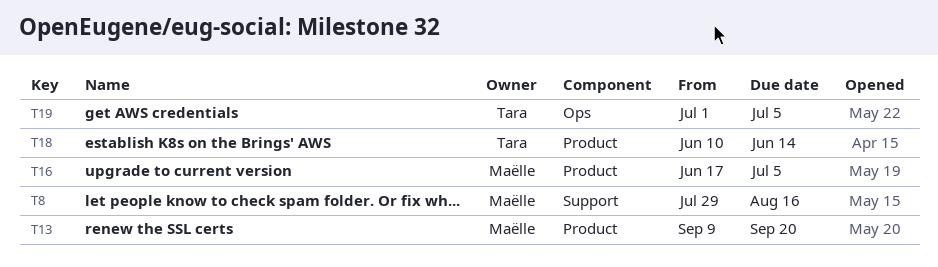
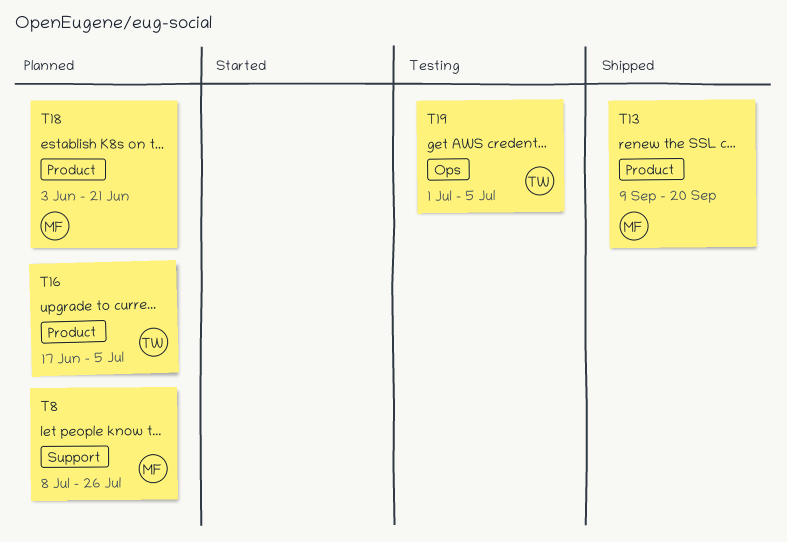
T8, start: Jul 29 -> Jul 8
T8, due: Aug 16 -> Jul 26
T16, owner: Maëlle -> Tara
T18, owner: Tara -> Maëlle
T18, start: Jun 10 -> Jun 3
T18, due: Jun 14 -> Jun 21

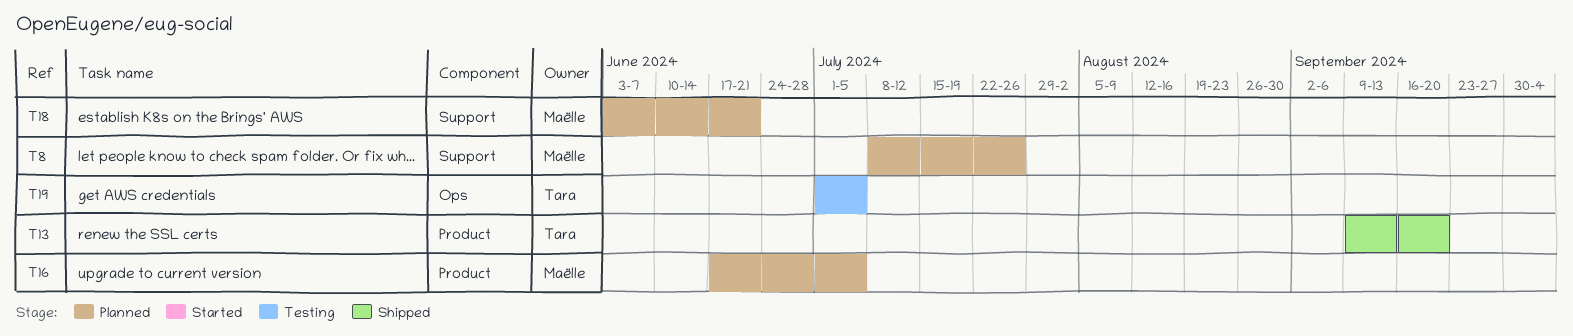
T13, owner: Maëlle -> Tara
T16, owner: Tara -> Maëlle
T18, label: Product -> Support

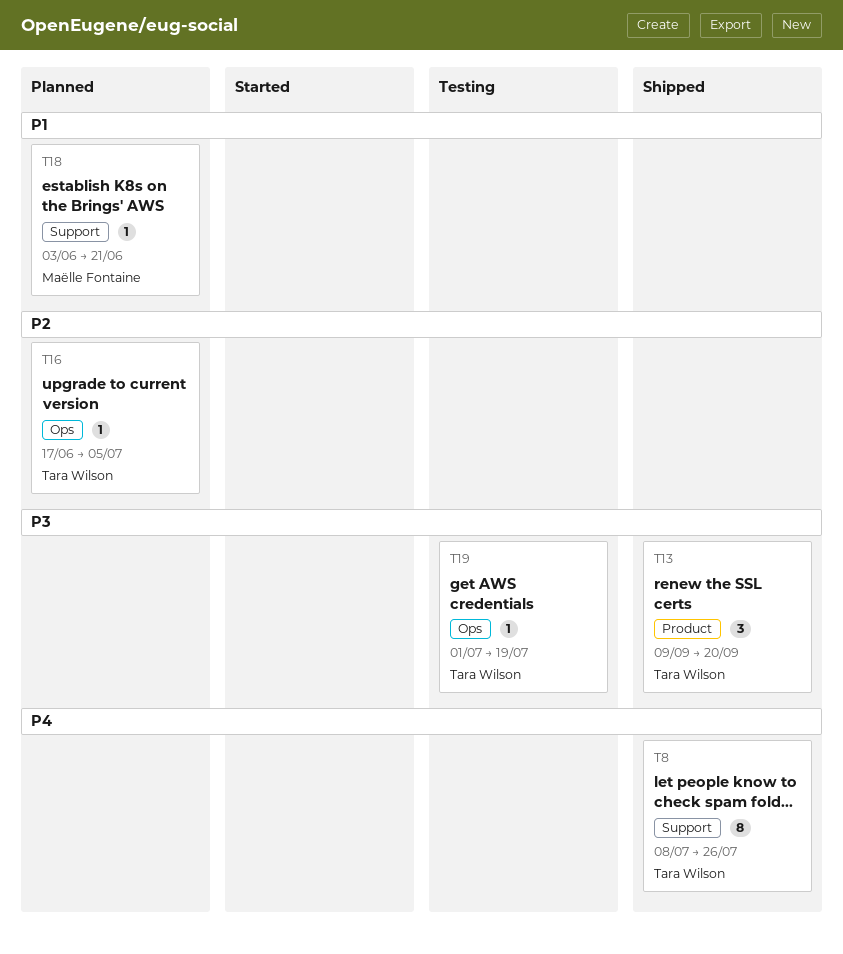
T8, status: Planned -> Shipped
T8, owner: Maëlle Fontaine -> Tara Wilson
T16, owner: Maëlle Fontaine -> Tara Wilson
T16, label: Product -> Ops
T19, due: Jul 5 -> Jul 19

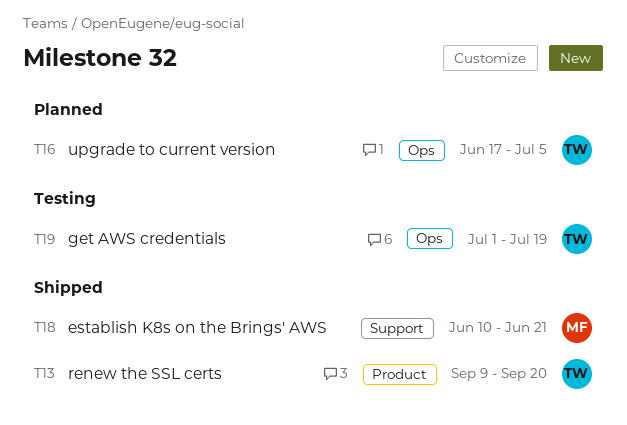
T8: present -> none
T18, status: Planned -> Shipped
T18, start: Jun 3 -> Jun 10

